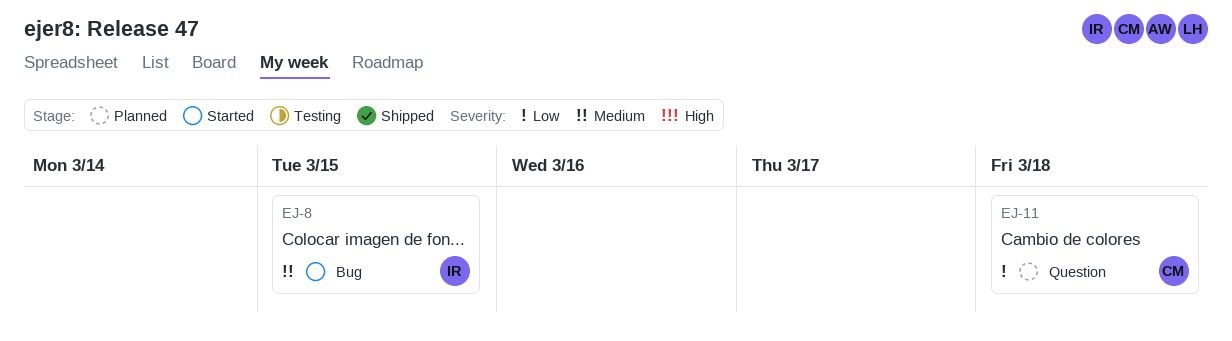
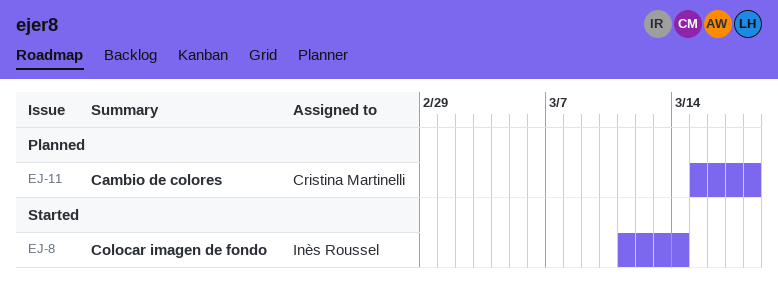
EJ-8, due: Mar 15 -> Mar 14

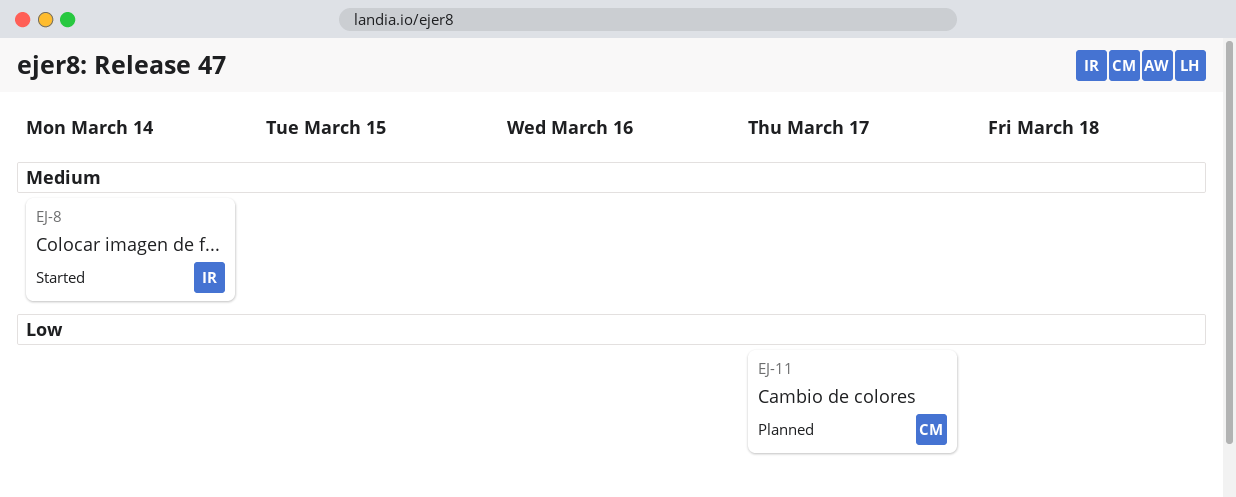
EJ-11, due: Mar 18 -> Mar 17

